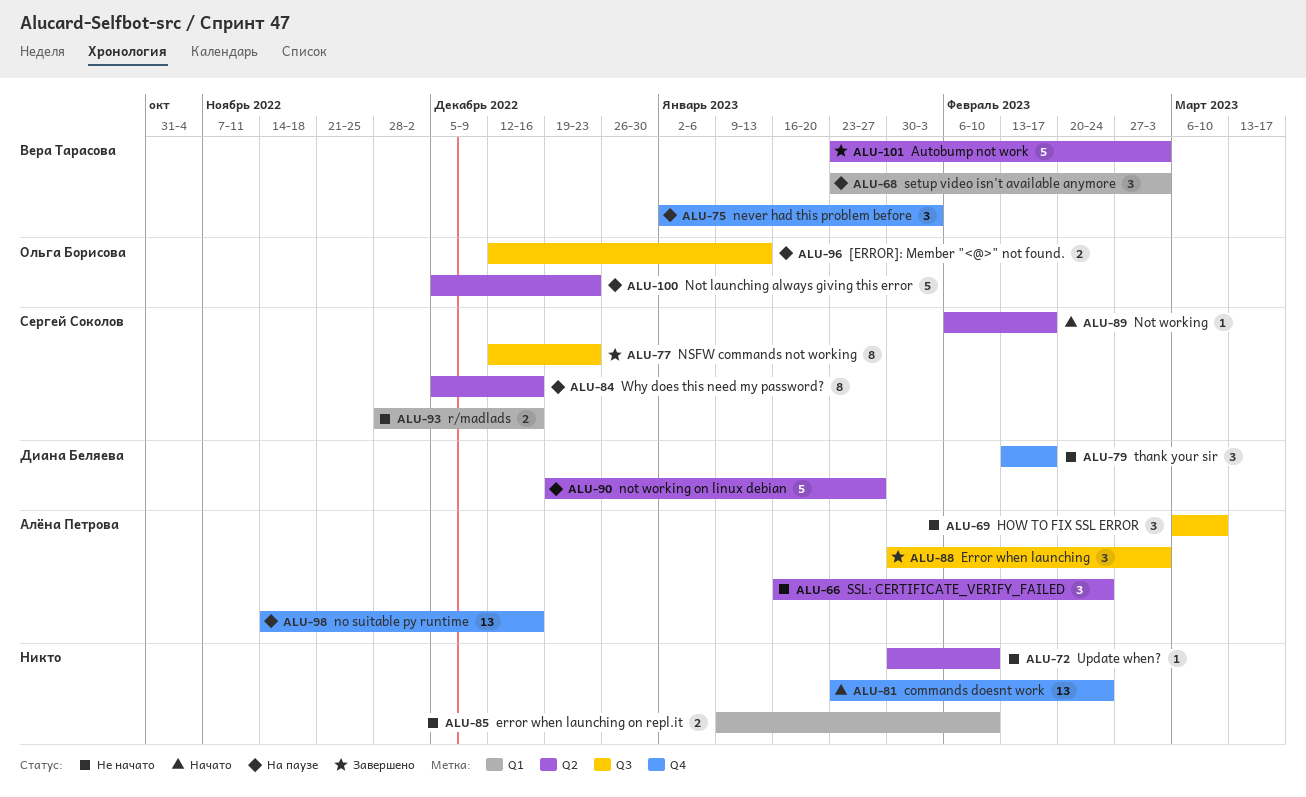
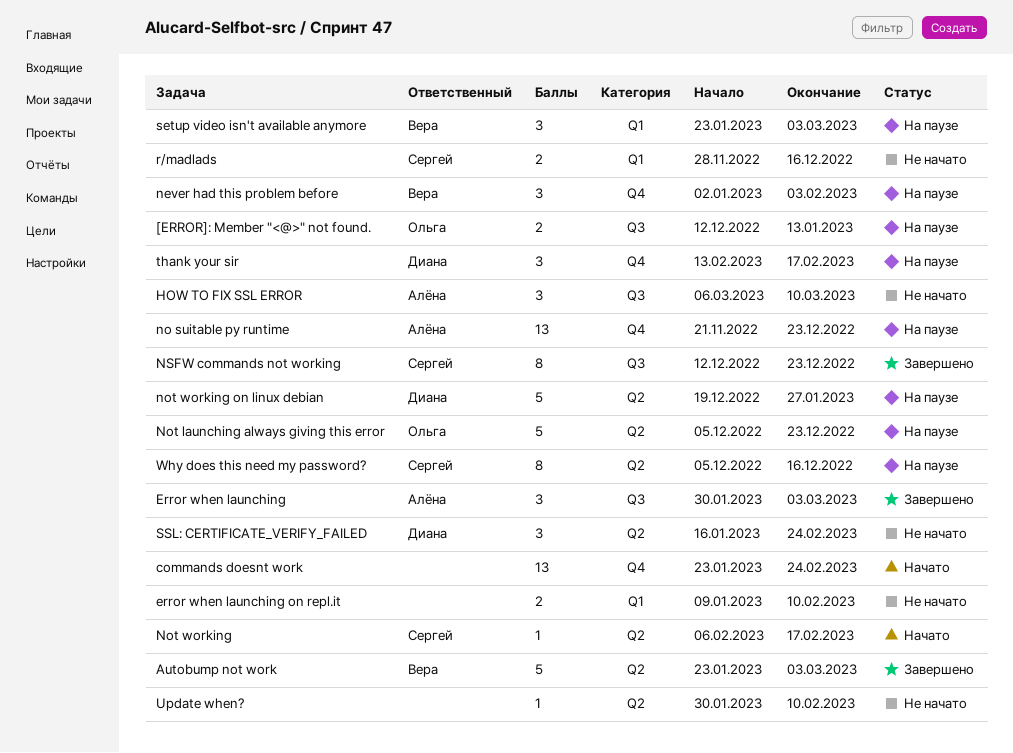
no suitable py runtime, start: Nov 14 -> Nov 21
no suitable py runtime, due: Dec 16 -> Dec 23
SSL: CERTIFICATE_VERIFY_FAILED, owner: Алёна Петрова -> Диана Беляева
thank your sir, status: Не начато -> На паузе

